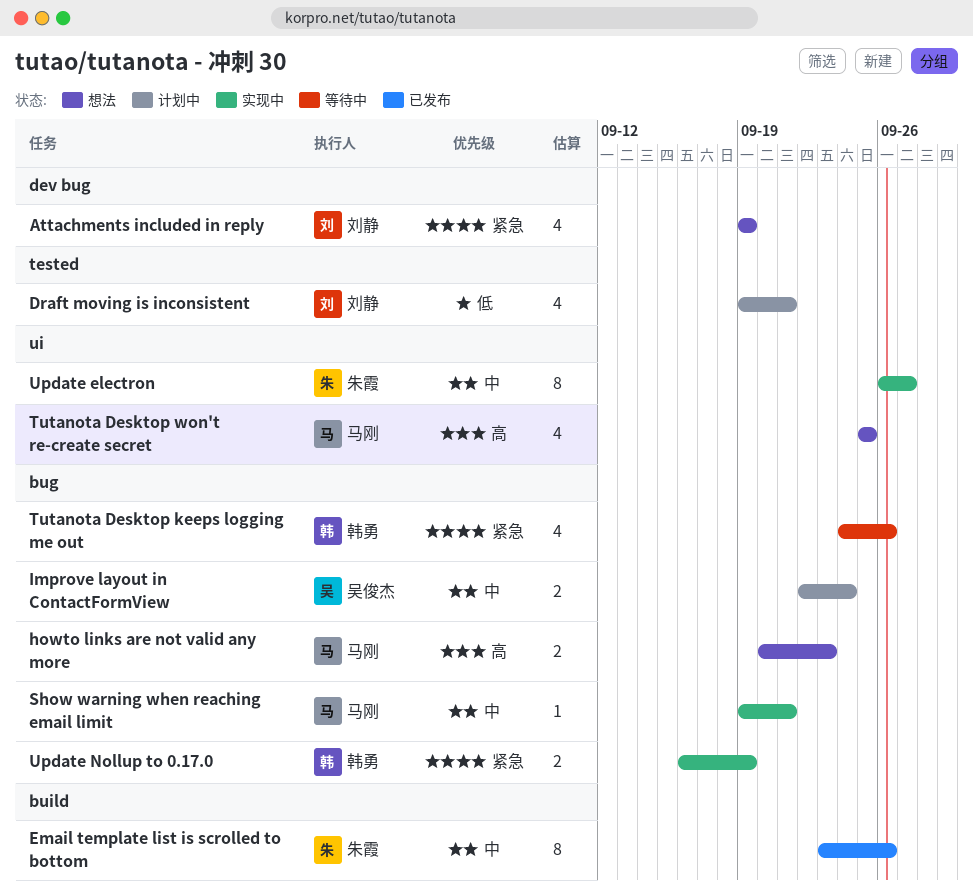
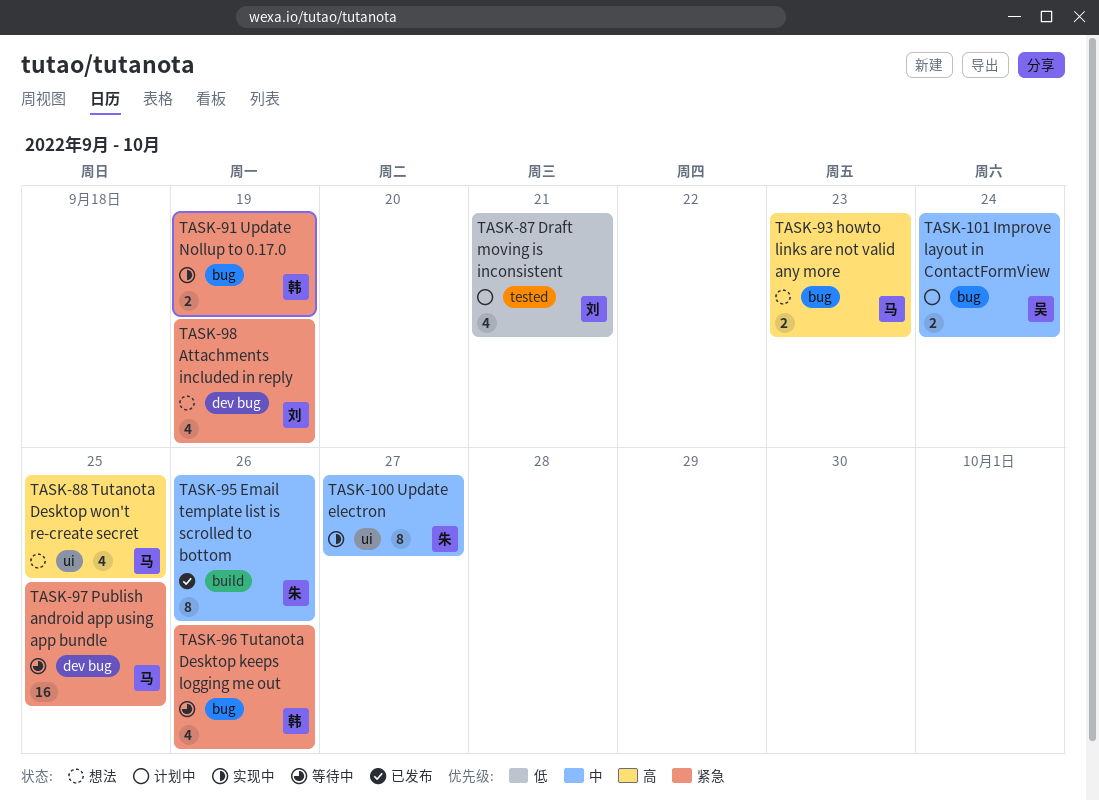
Publish android app using app bundle: none -> present
Show warning when reaching email limit: present -> none

